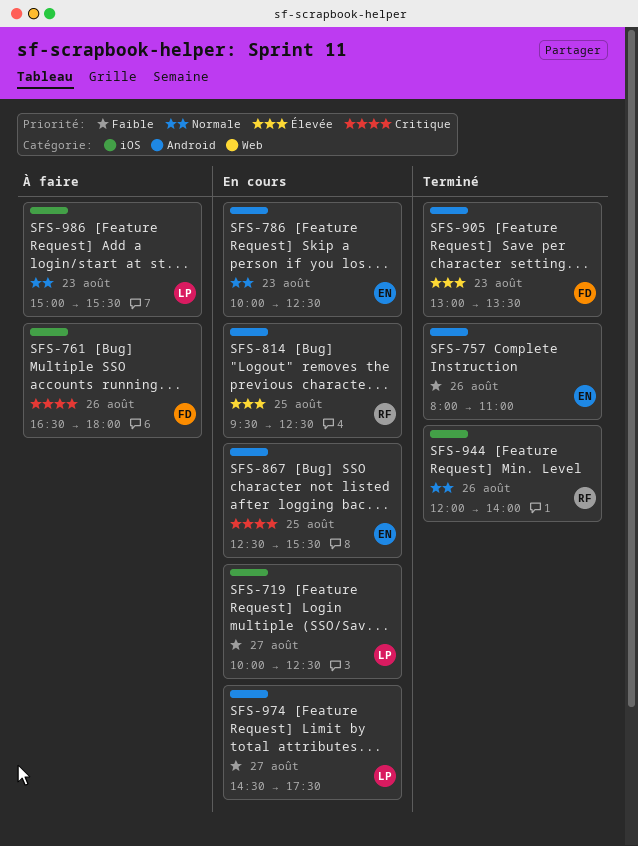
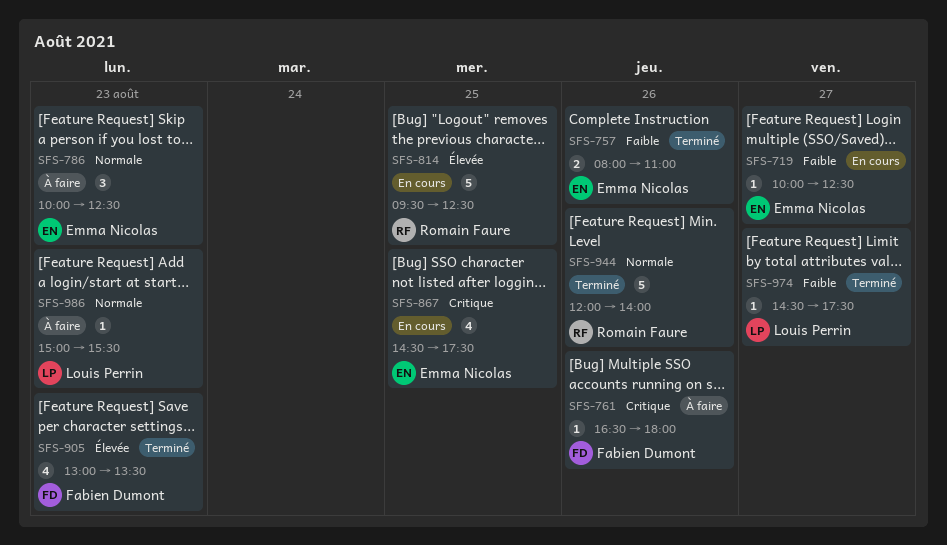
SFS-719, owner: Louis Perrin -> Emma Nicolas
SFS-786, status: En cours -> À faire
SFS-867, begins: 12:30 -> 14:30
SFS-867, ends: 15:30 -> 17:30
SFS-974, status: En cours -> Terminé

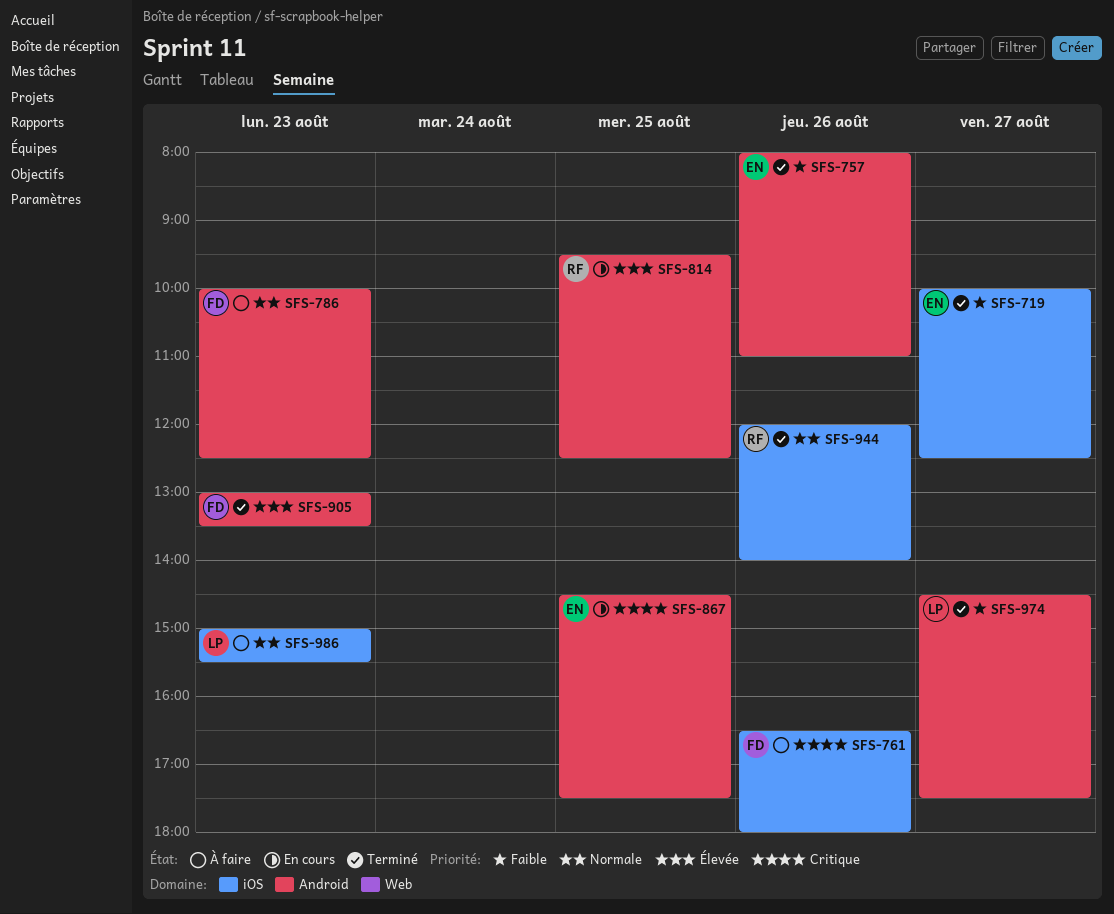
SFS-719, status: En cours -> Terminé
SFS-786, owner: Emma Nicolas -> Fabien Dumont

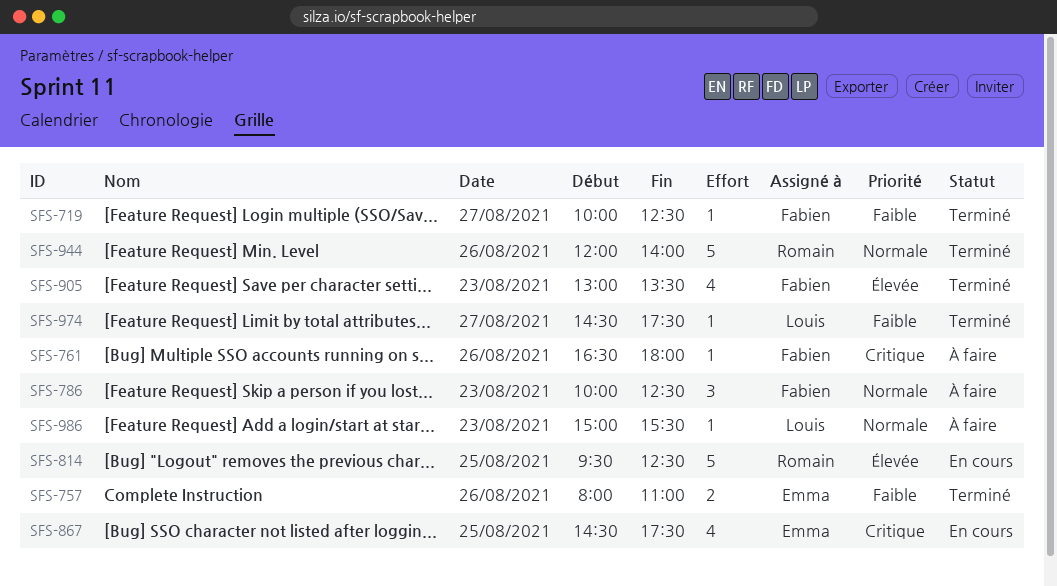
SFS-719, owner: Emma -> Fabien

